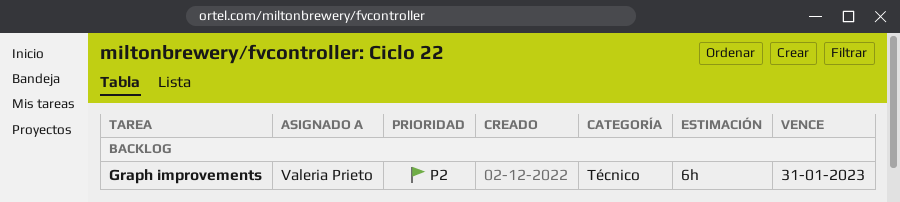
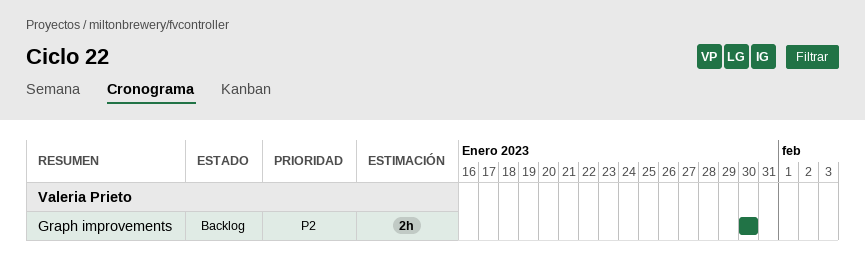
Graph improvements, estimate: 6h -> 2h
Graph improvements, due: Jan 31 -> Jan 30

